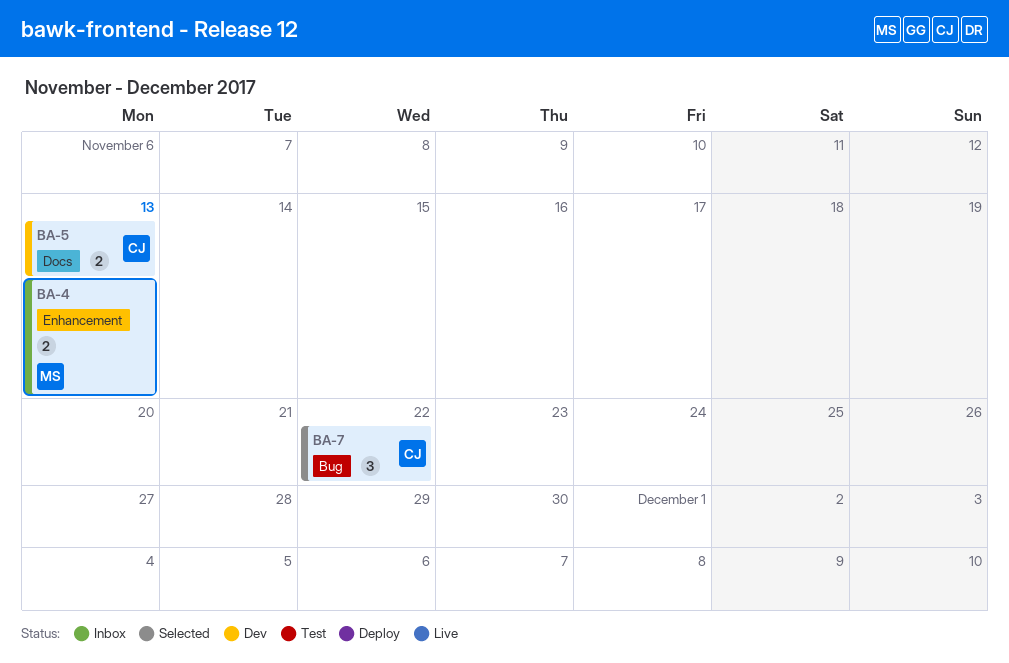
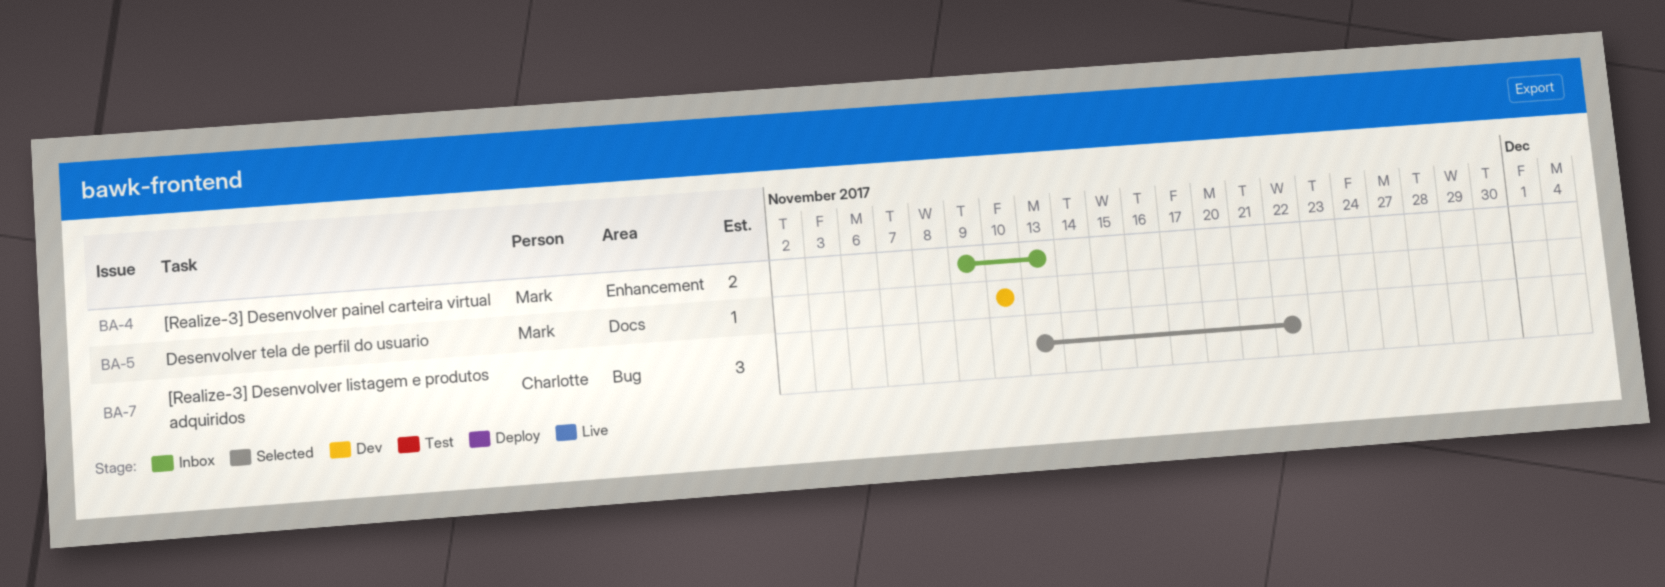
BA-5, owner: Charlotte -> Mark
BA-5, estimate: 2 -> 1
BA-5, due: Nov 13 -> Nov 10

